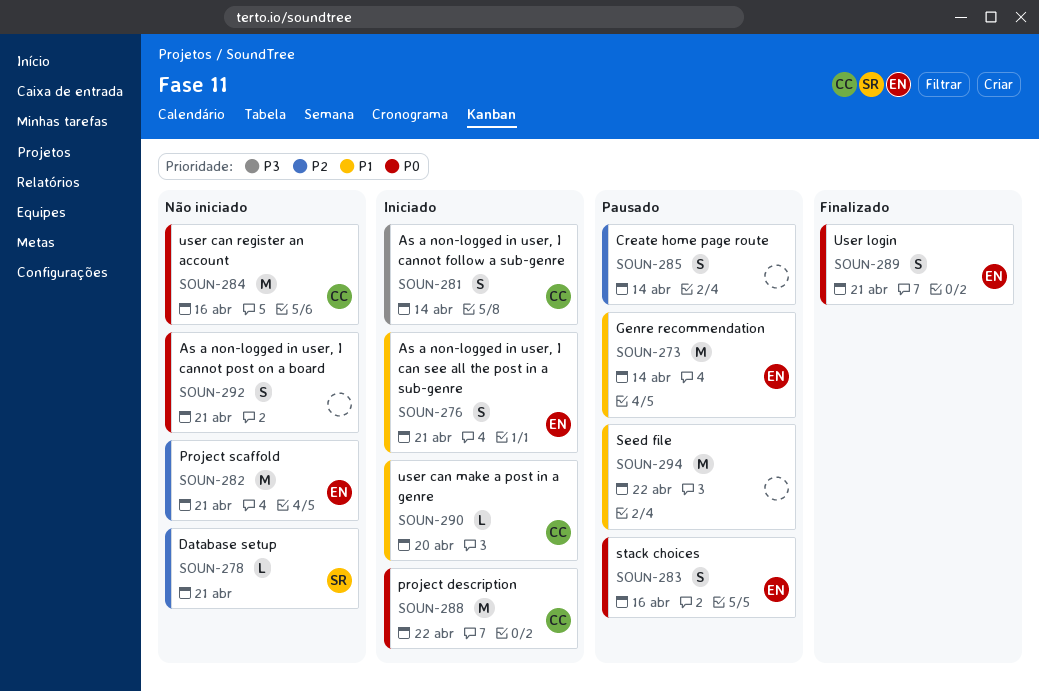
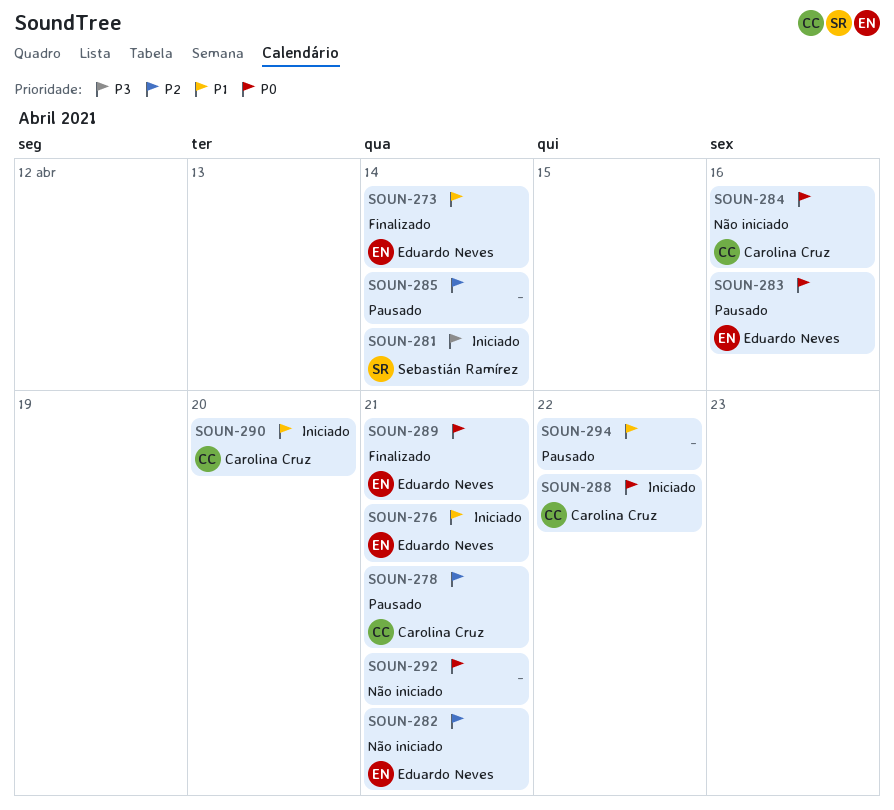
SOUN-273, status: Pausado -> Finalizado
SOUN-278, status: Não iniciado -> Pausado
SOUN-278, owner: Sebastián Ramírez -> Carolina Cruz
SOUN-281, owner: Carolina Cruz -> Sebastián Ramírez

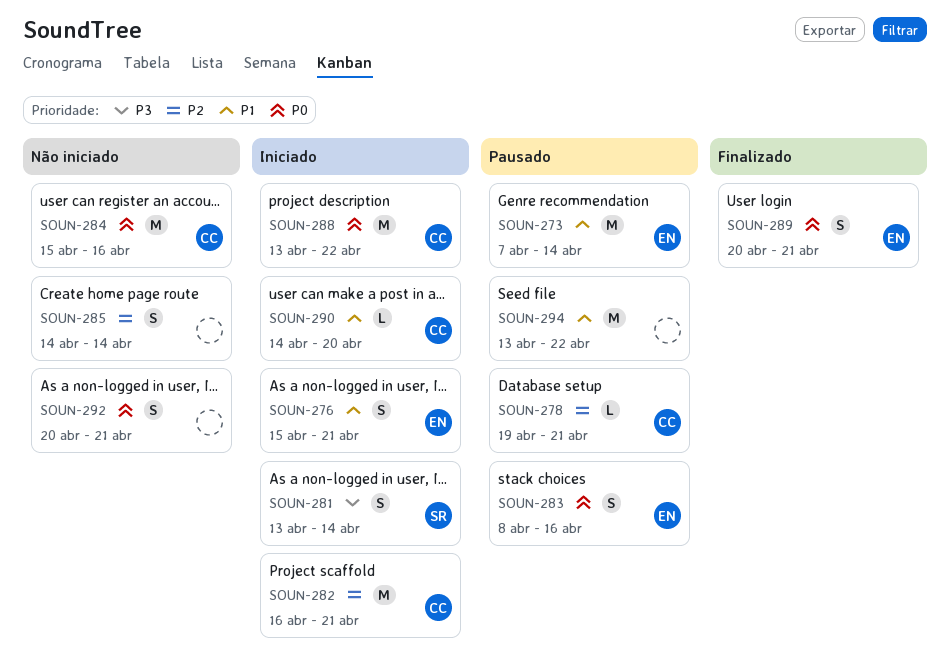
SOUN-273, status: Finalizado -> Pausado
SOUN-282, status: Não iniciado -> Iniciado
SOUN-282, owner: Eduardo Neves -> Carolina Cruz
SOUN-285, status: Pausado -> Não iniciado

